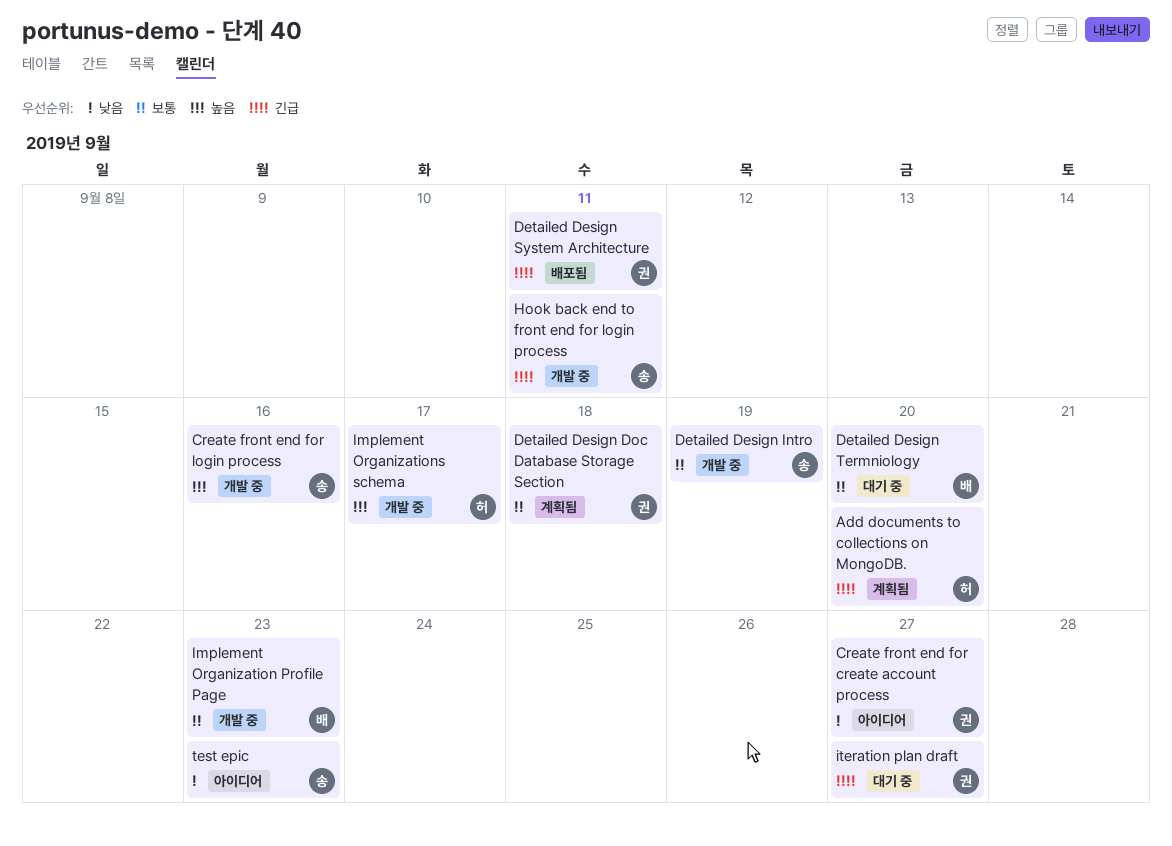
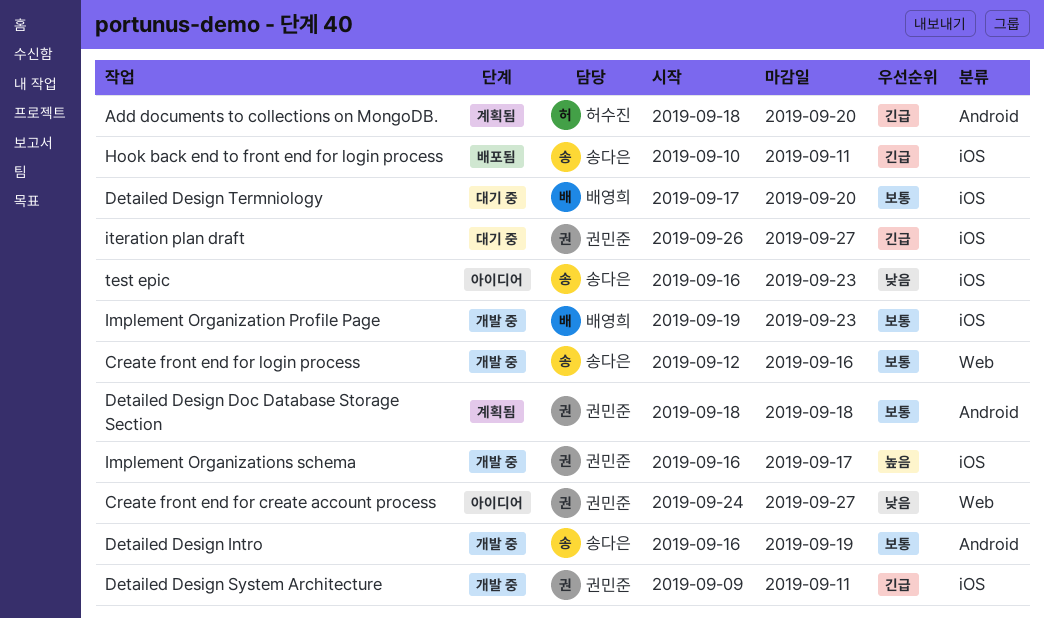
Create front end for login process, priority: 높음 -> 보통
Detailed Design System Architecture, status: 배포됨 -> 개발 중
Hook back end to front end for login process, status: 개발 중 -> 배포됨
Implement Organizations schema, owner: 허수진 -> 권민준

